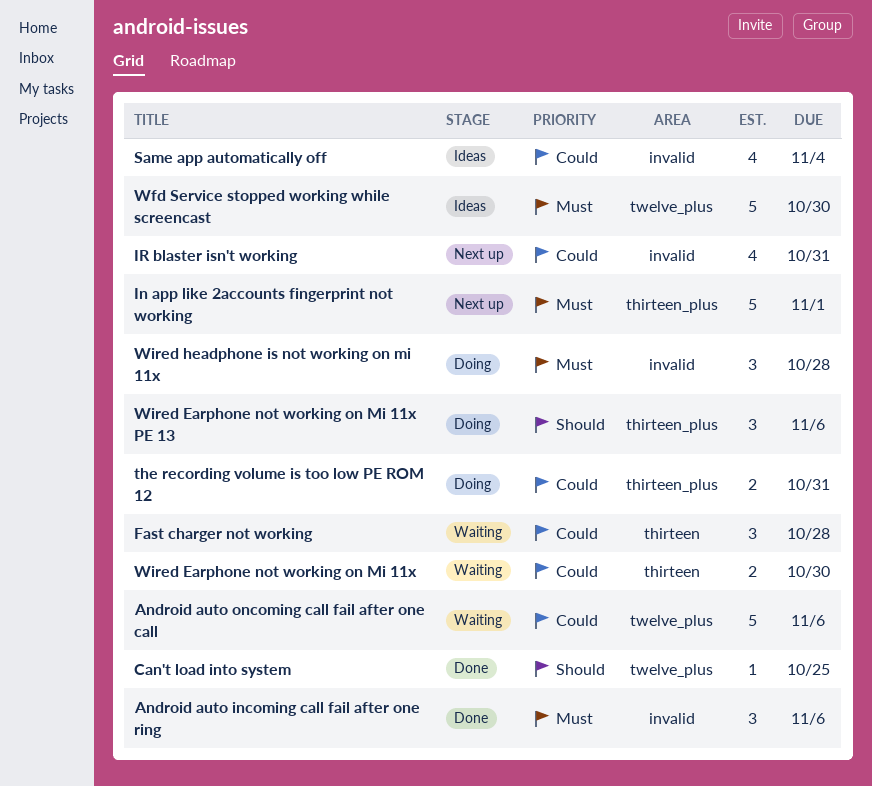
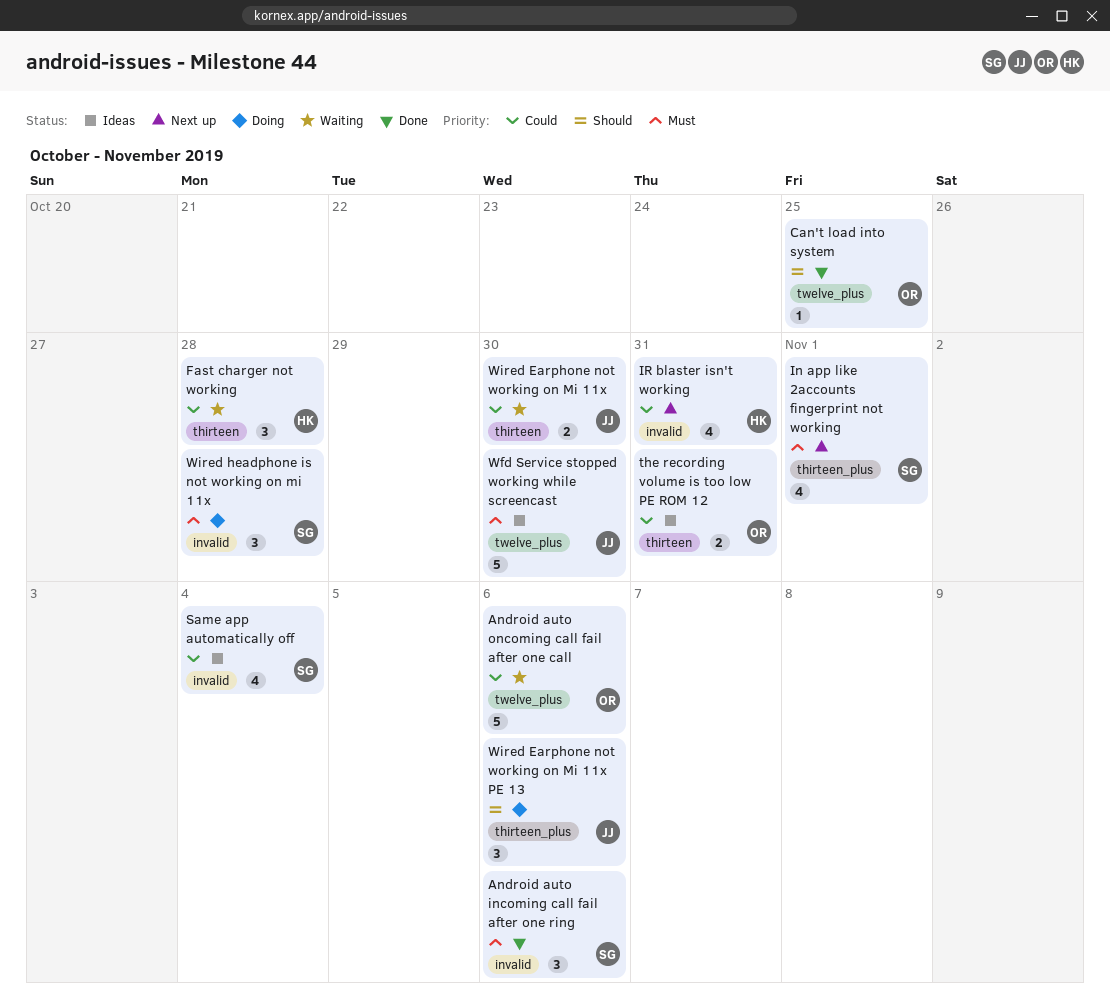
In app like 2accounts fingerprint not working, estimate: 5 -> 4
the recording volume is too low PE ROM 12, status: Doing -> Ideas
the recording volume is too low PE ROM 12, label: thirteen_plus -> thirteen

